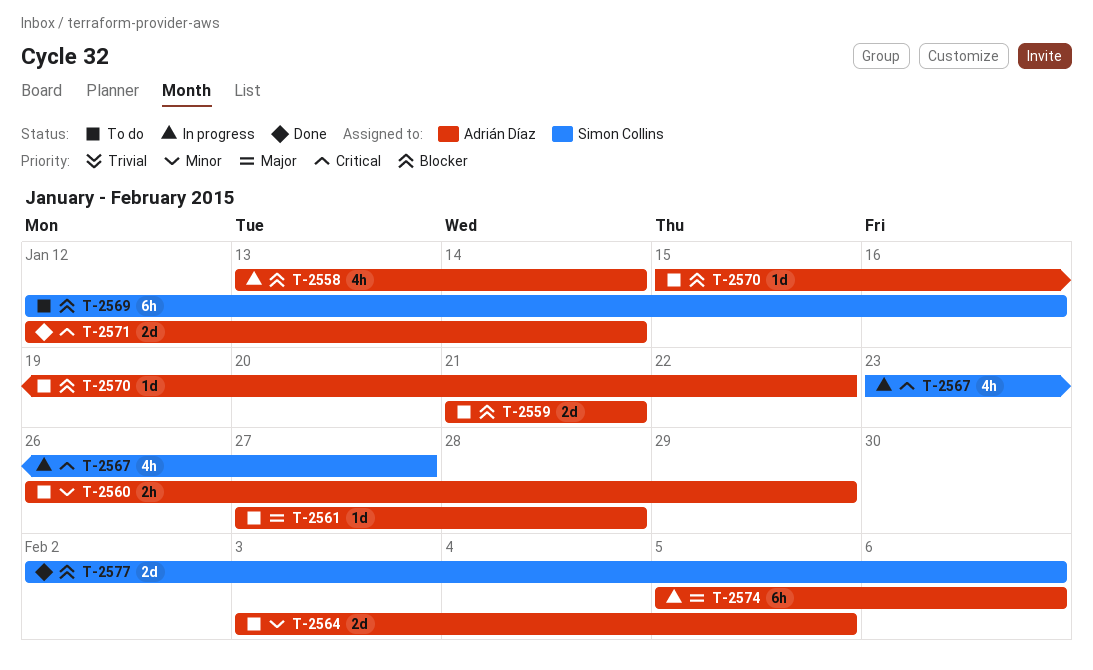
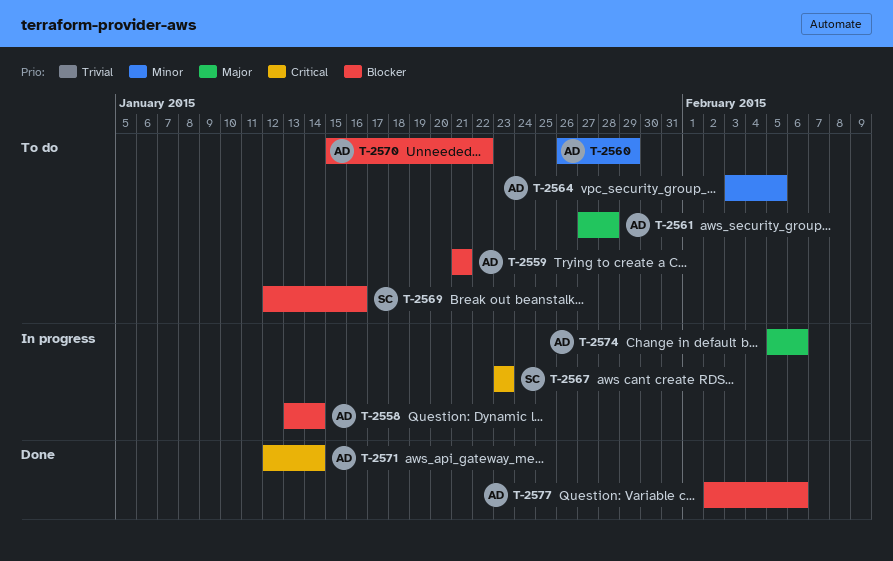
T-2567, due: Jan 27 -> Jan 23
T-2577, owner: Simon Collins -> Adrián Díaz

